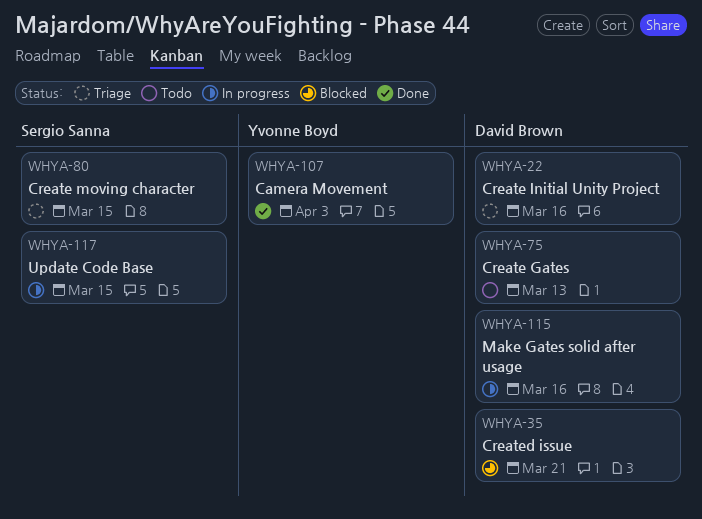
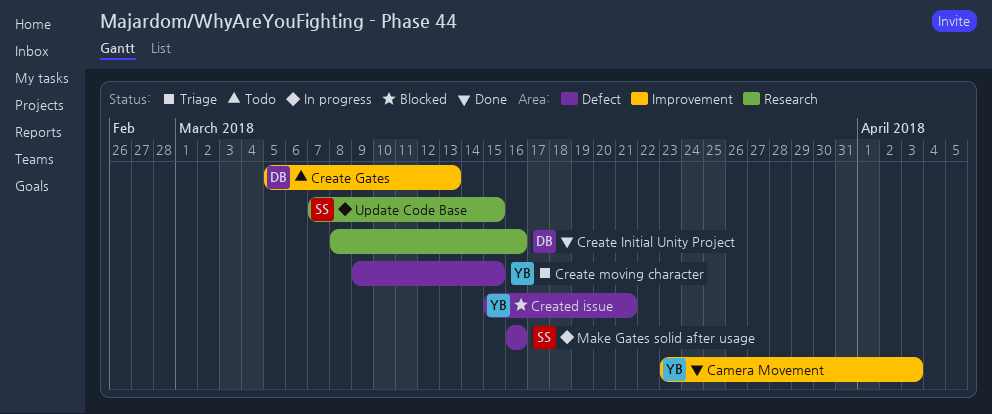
Create Initial Unity Project, status: Triage -> Done
Create moving character, owner: Sergio Sanna -> Yvonne Boyd
Created issue, owner: David Brown -> Yvonne Boyd
Make Gates solid after usage, owner: David Brown -> Sergio Sanna

